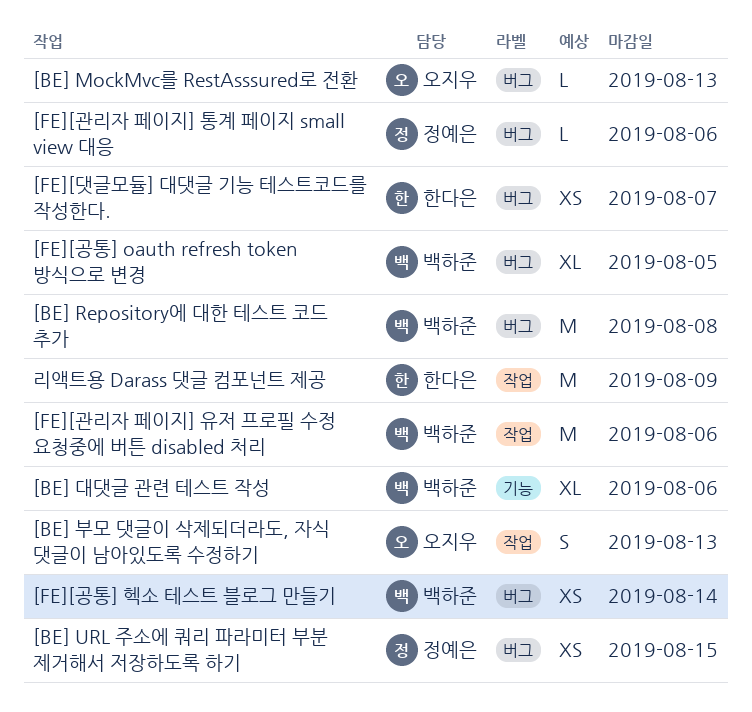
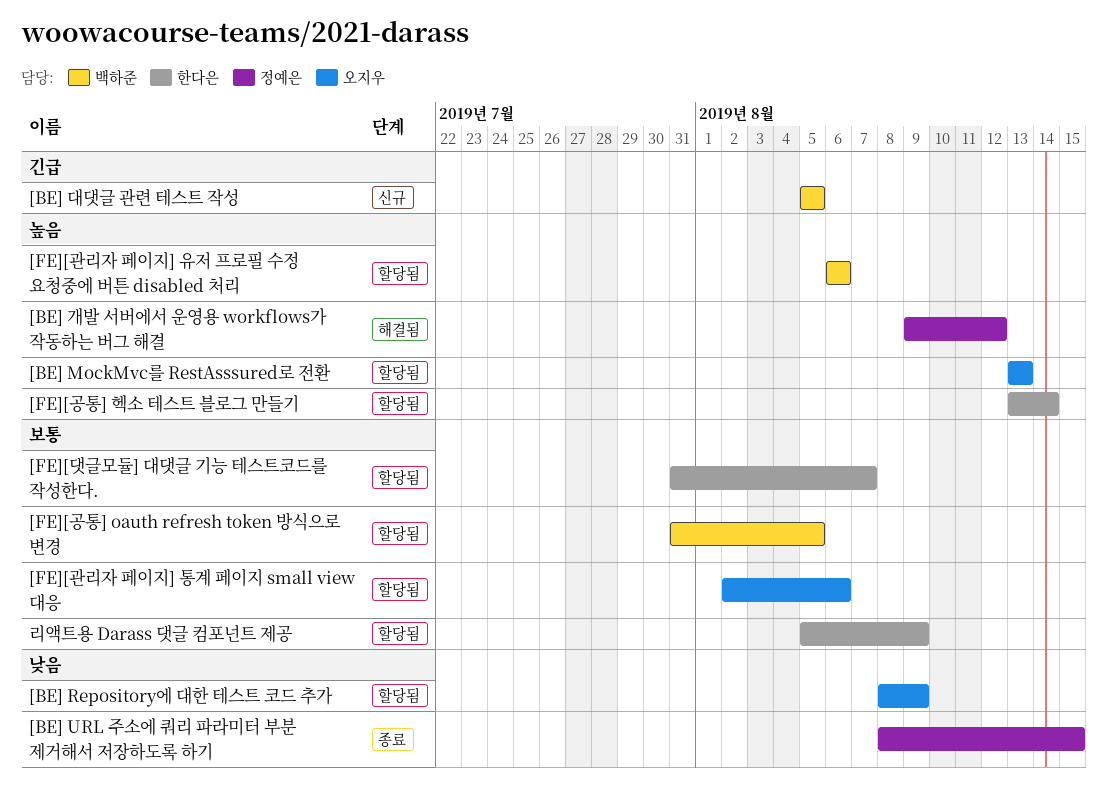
[BE] Repository에 대한 테스트 코드 추가, owner: 백하준 -> 오지우
[BE] Repository에 대한 테스트 코드 추가, due: Aug 8 -> Aug 9
[BE] 개발 서버에서 운영용 workflows가 작동하는 버그 해결: none -> present
[BE] 대댓글 관련 테스트 작성, due: Aug 6 -> Aug 5
[BE] 부모 댓글이 삭제되더라도, 자식 댓글이 남아있도록 수정하기: present -> none
[FE][공통] 헥소 테스트 블로그 만들기, owner: 백하준 -> 한다은
[FE][관리자 페이지] 통계 페이지 small view 대응, owner: 정예은 -> 오지우

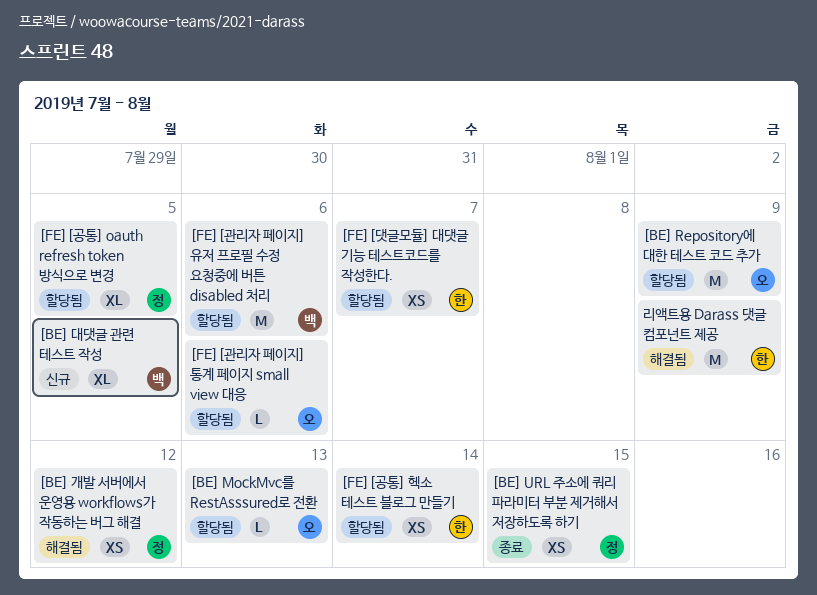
[FE][공통] oauth refresh token 방식으로 변경, owner: 백하준 -> 정예은
리액트용 Darass 댓글 컴포넌트 제공, status: 할당됨 -> 해결됨

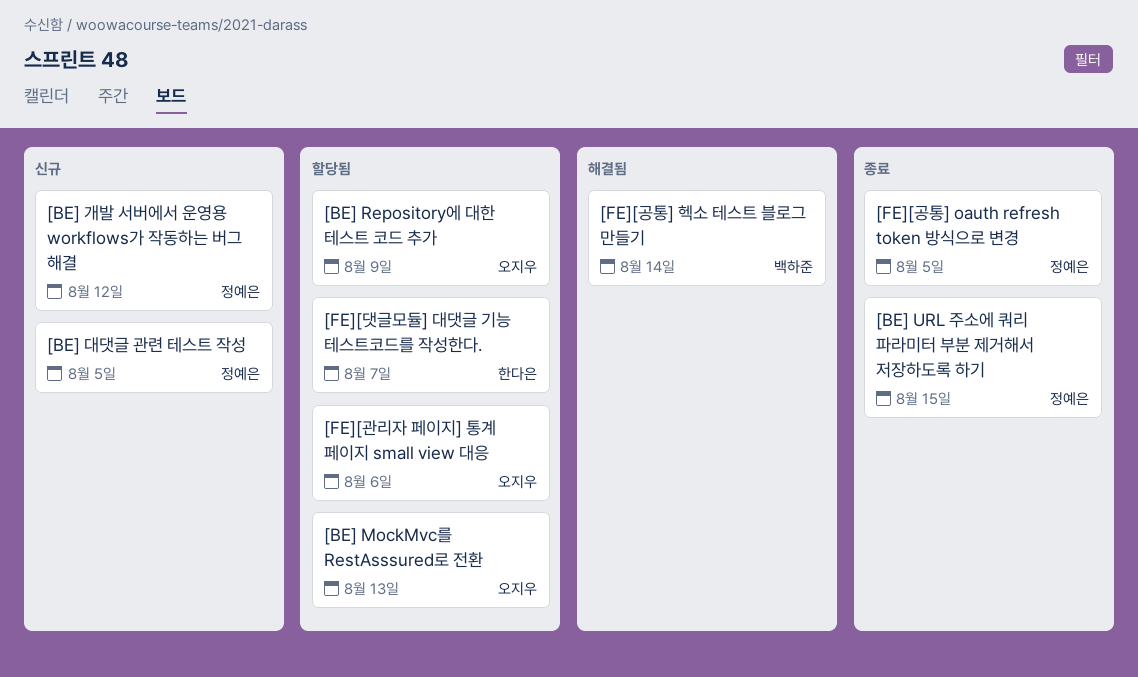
[BE] 개발 서버에서 운영용 workflows가 작동하는 버그 해결, status: 해결됨 -> 신규
[BE] 대댓글 관련 테스트 작성, owner: 백하준 -> 정예은
[FE][공통] oauth refresh token 방식으로 변경, status: 할당됨 -> 종료
[FE][공통] 헥소 테스트 블로그 만들기, status: 할당됨 -> 해결됨
[FE][공통] 헥소 테스트 블로그 만들기, owner: 한다은 -> 백하준
[FE][관리자 페이지] 유저 프로필 수정 요청중에 버튼 disabled 처리: present -> none
리액트용 Darass 댓글 컴포넌트 제공: present -> none

